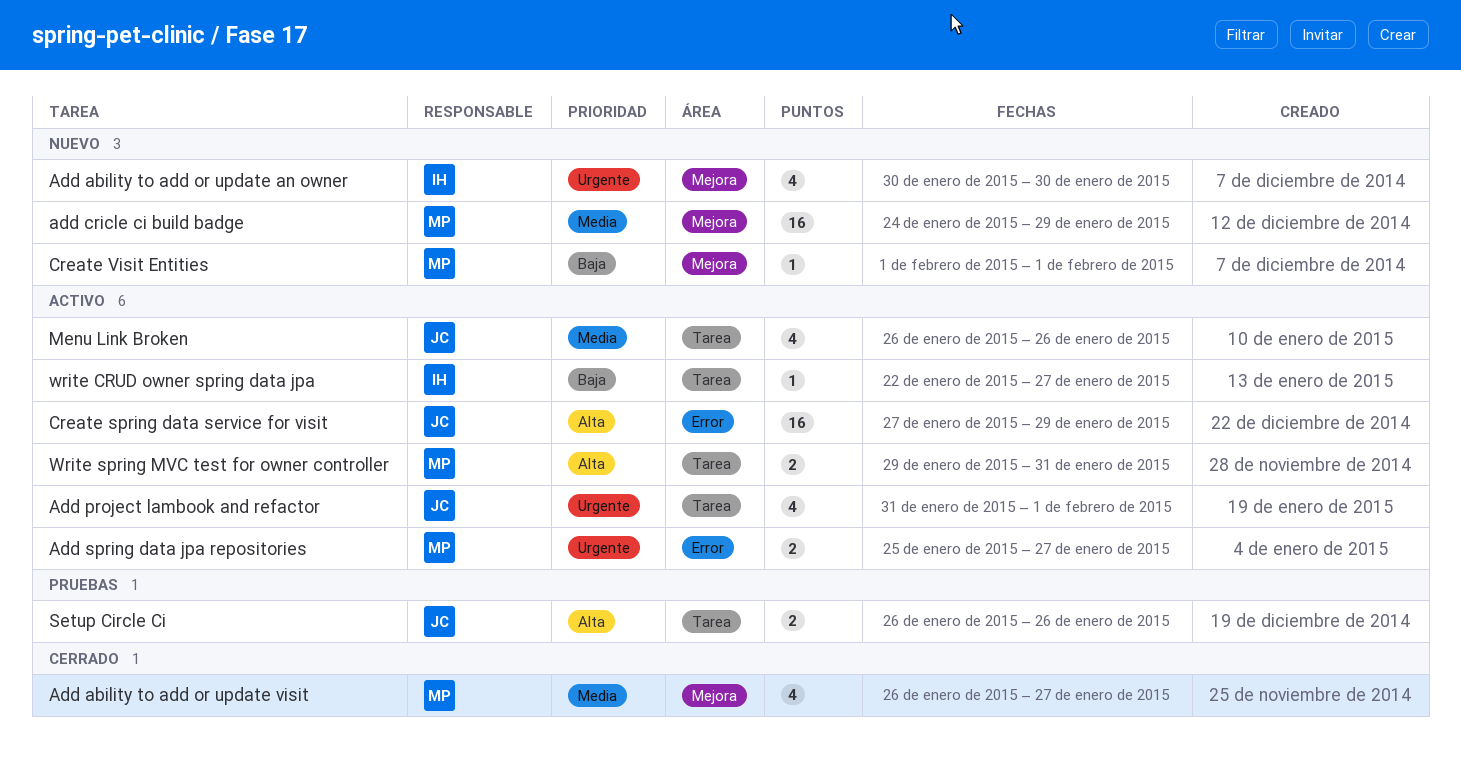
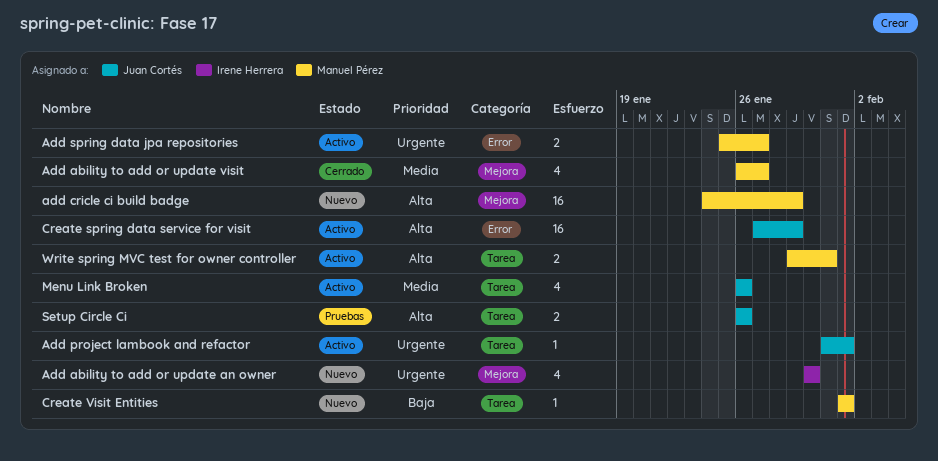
add cricle ci build badge, priority: Media -> Alta
Add project lambook and refactor, estimate: 4 -> 1
Create Visit Entities, label: Mejora -> Tarea
write CRUD owner spring data jpa: present -> none

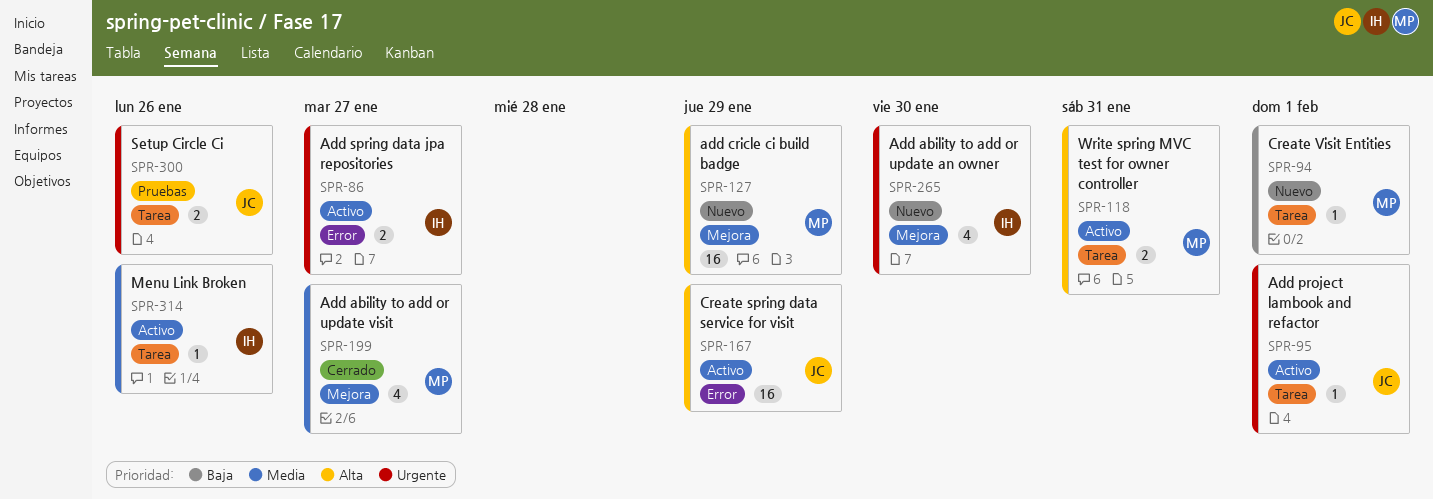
Add spring data jpa repositories, owner: Manuel Pérez -> Irene Herrera
Menu Link Broken, owner: Juan Cortés -> Irene Herrera
Menu Link Broken, estimate: 4 -> 1
Setup Circle Ci, priority: Alta -> Urgente

